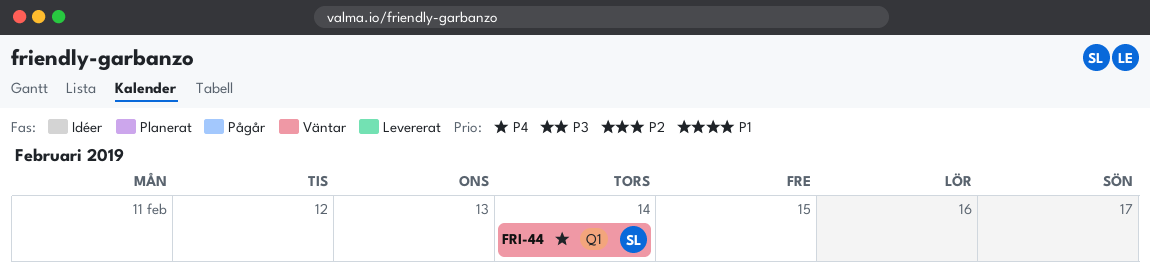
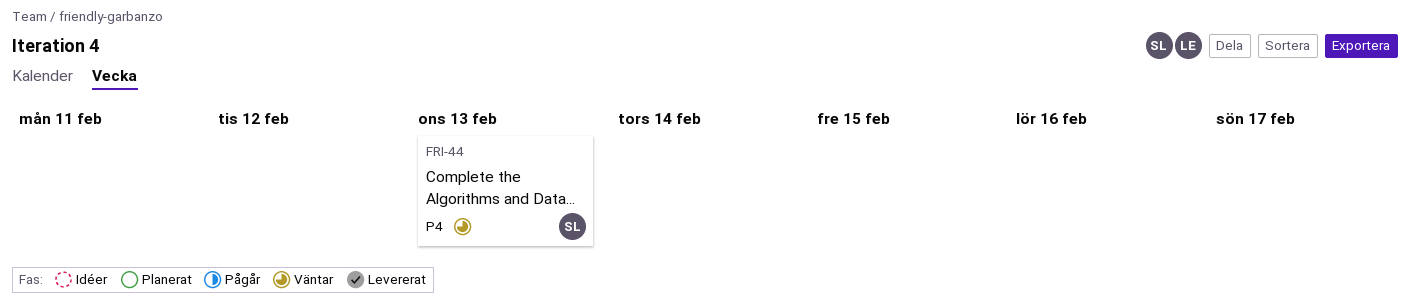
FRI-44, due: Feb 14 -> Feb 13

